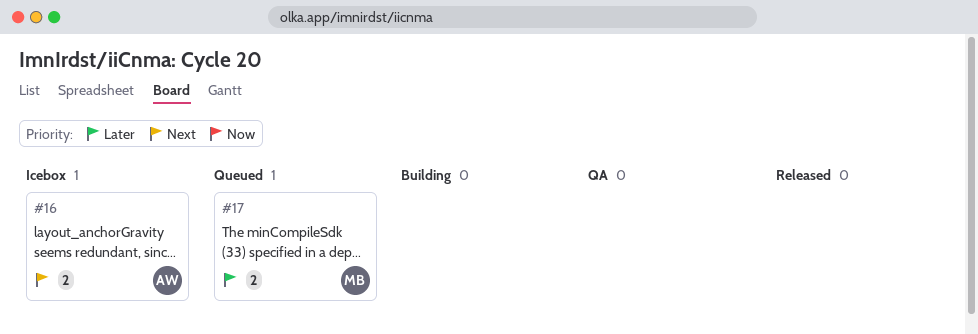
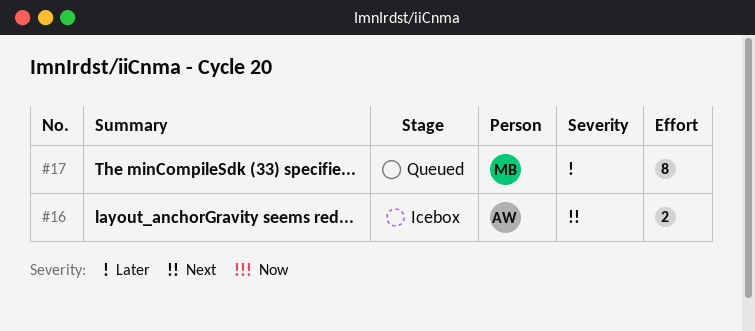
#17, estimate: 2 -> 8

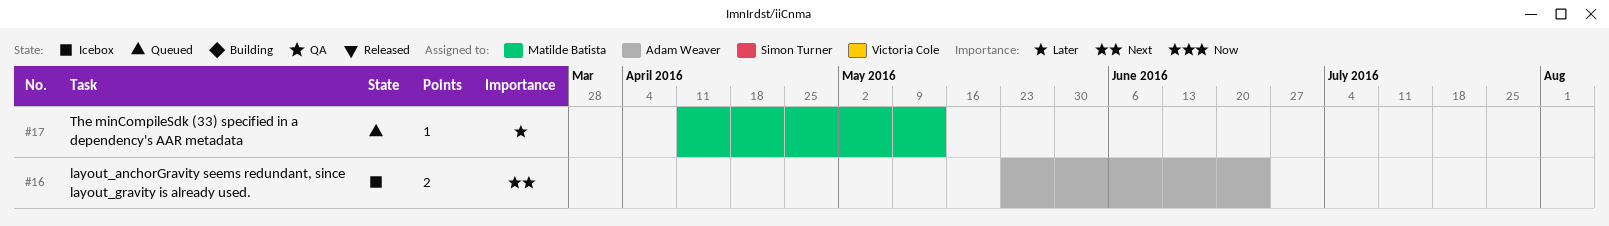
#17, estimate: 8 -> 1

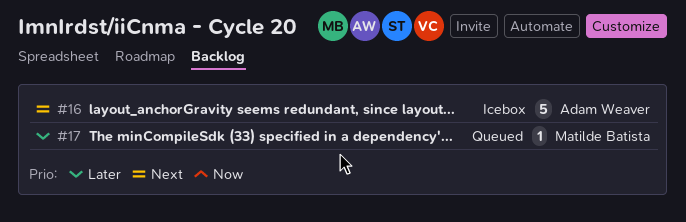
#16, estimate: 2 -> 5

